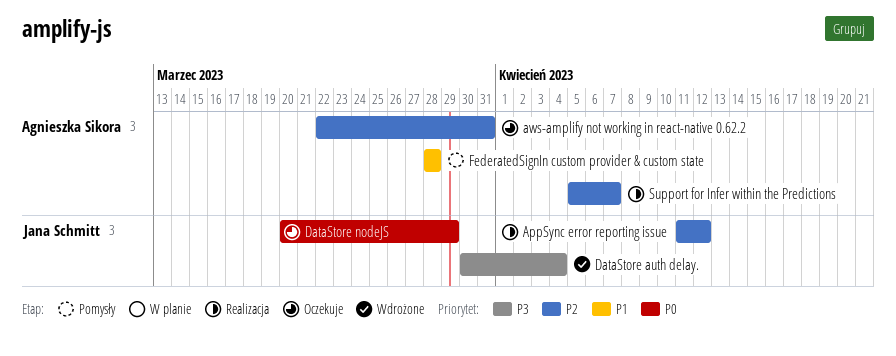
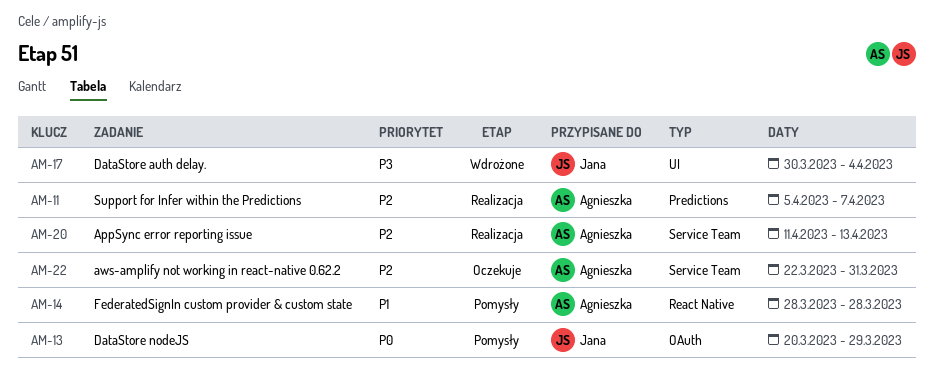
AppSync error reporting issue, owner: Jana Schmitt -> Agnieszka Sikora
AppSync error reporting issue, due: Apr 12 -> Apr 13
DataStore nodeJS, status: Oczekuje -> Pomysły

